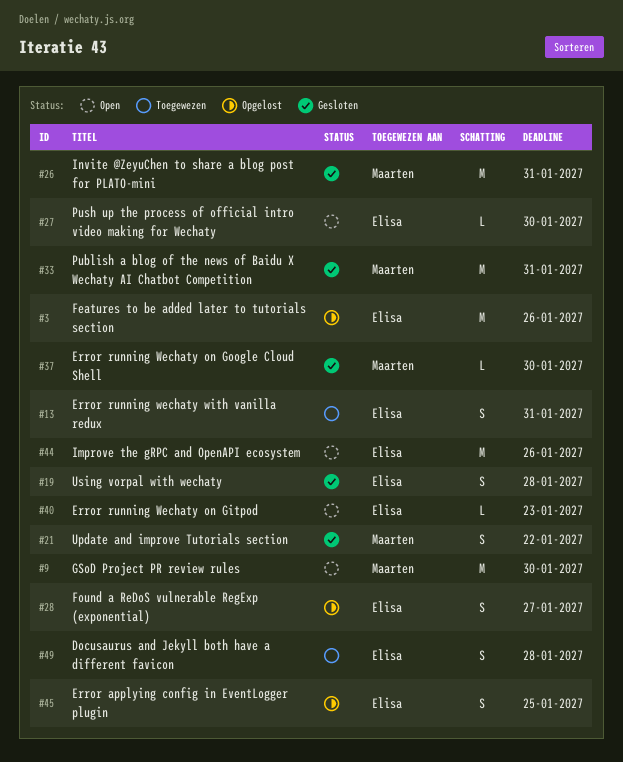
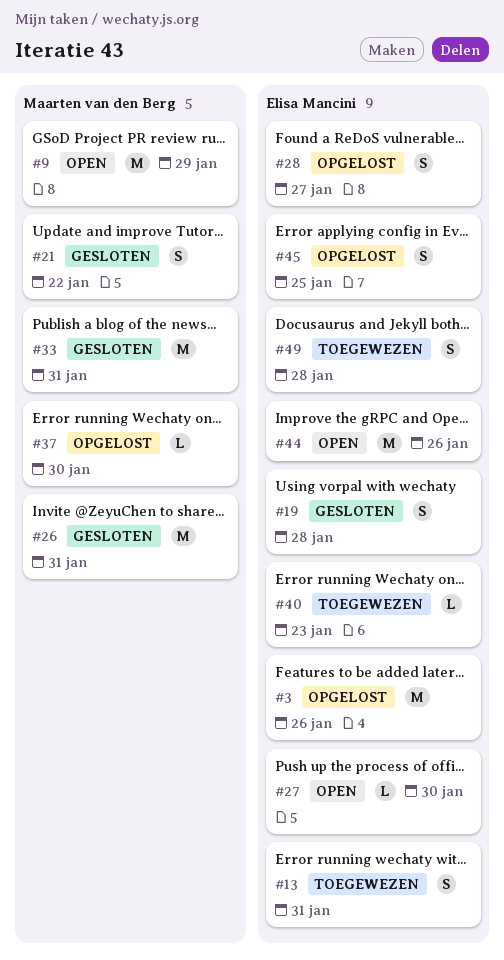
#9, due: Jan 30 -> Jan 29
#37, status: Gesloten -> Opgelost
#40, status: Open -> Toegewezen

